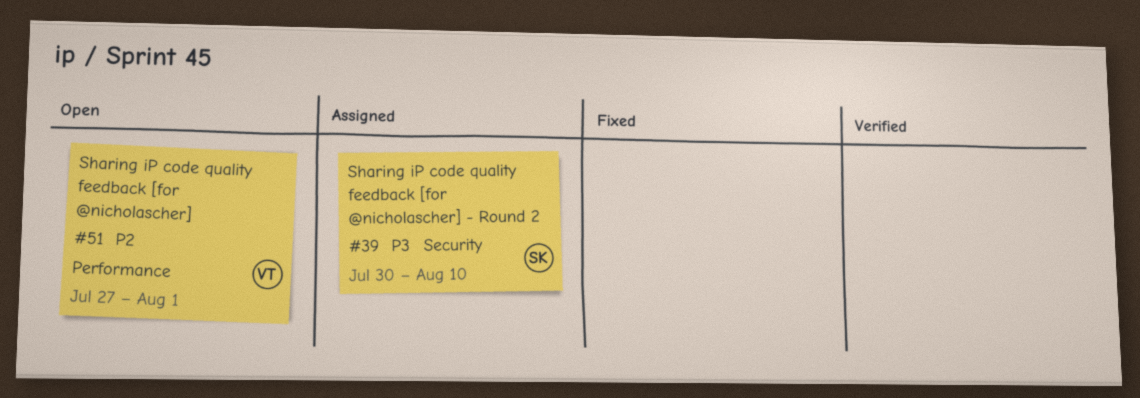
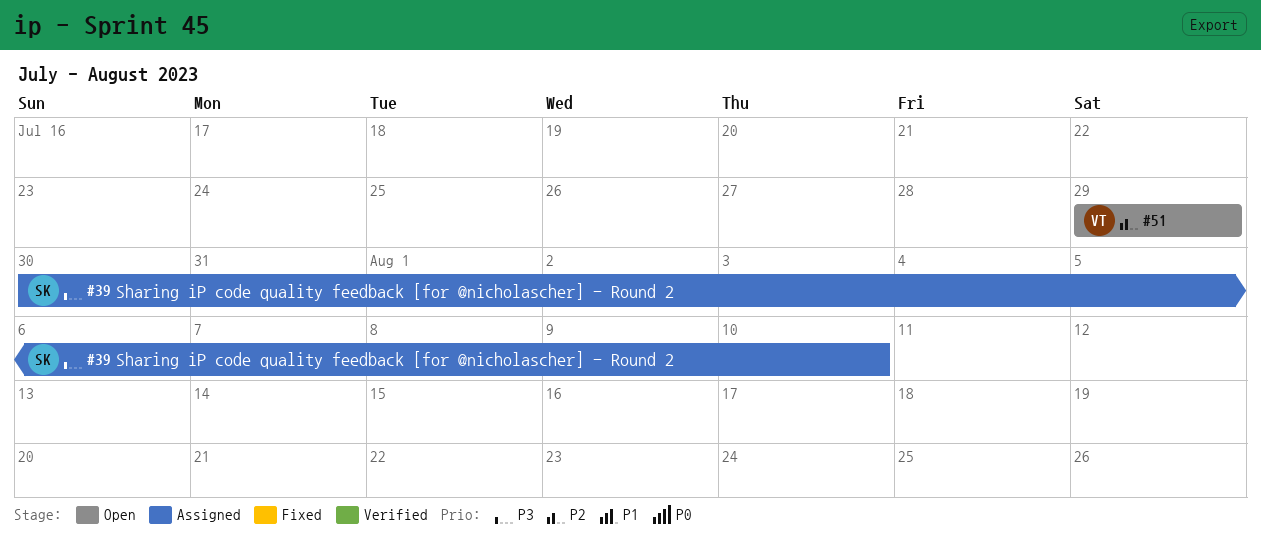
#51, start: Jul 27 -> Jul 29
#51, due: Aug 1 -> Jul 29

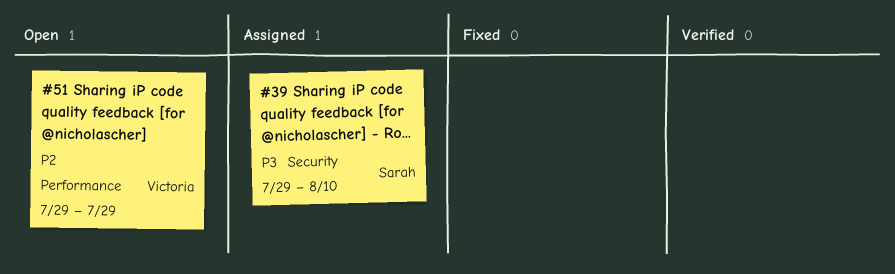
#39, start: Jul 30 -> Jul 29

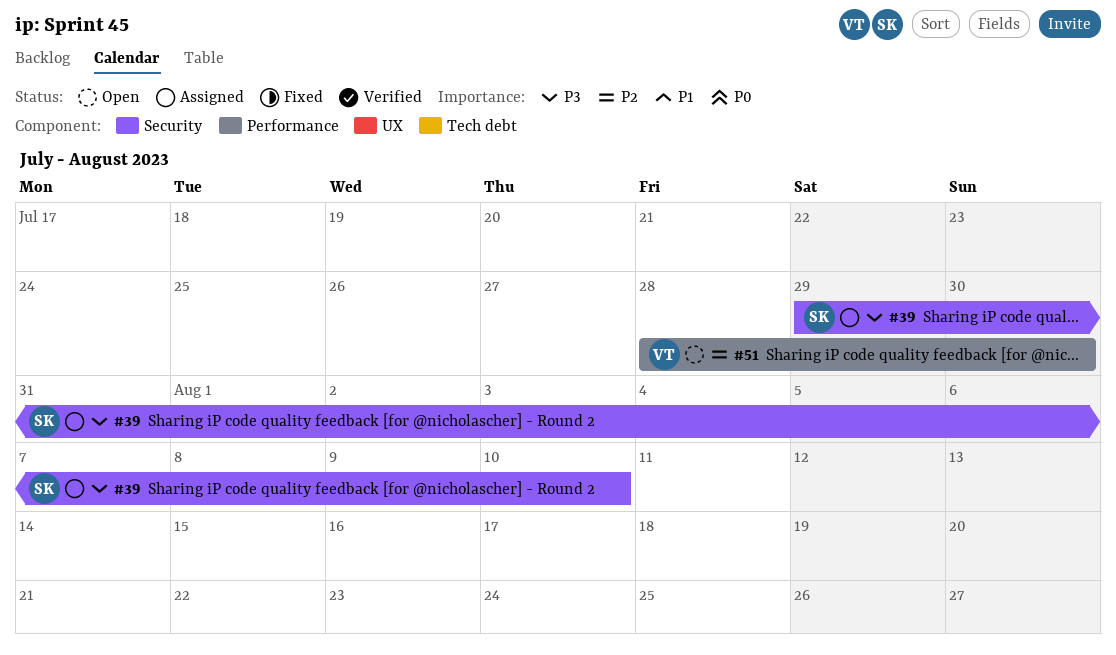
#51, start: Jul 29 -> Jul 28
#51, due: Jul 29 -> Jul 30

